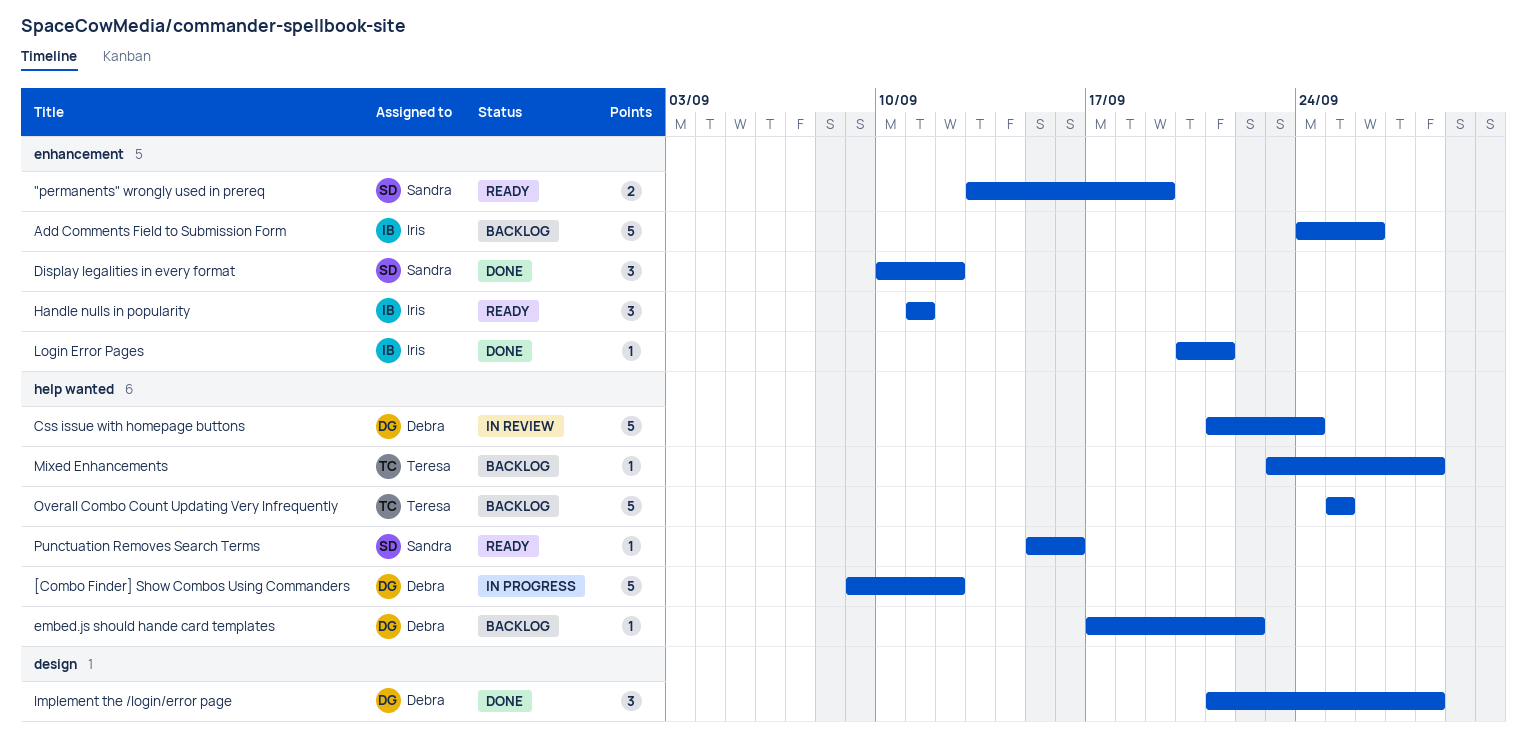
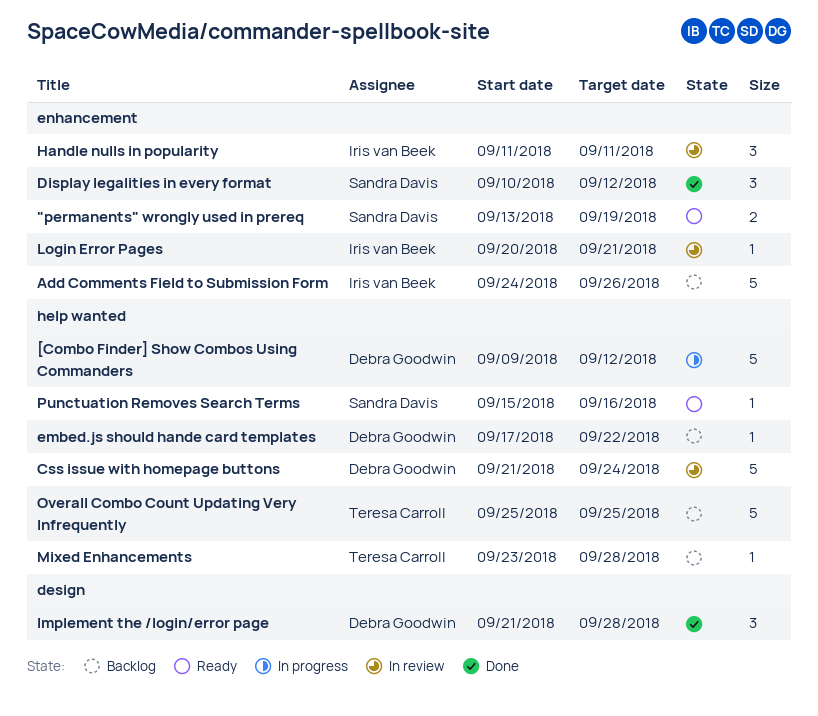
Handle nulls in popularity, status: Ready -> In review
Login Error Pages, status: Done -> In review

